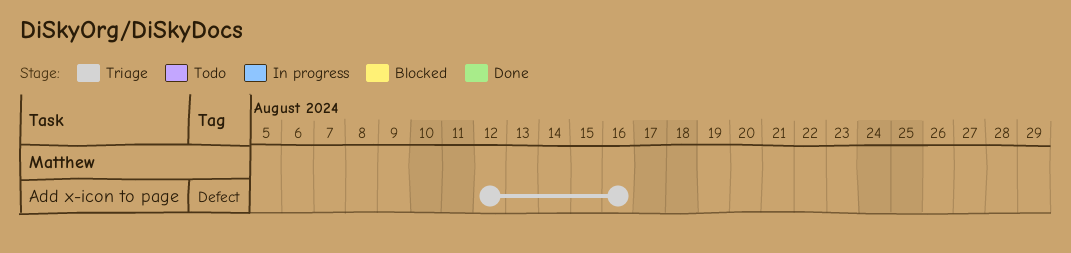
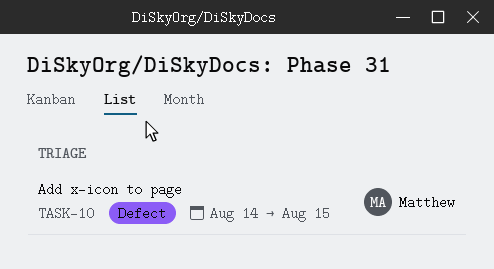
Add x-icon to page, start: Aug 12 -> Aug 14
Add x-icon to page, due: Aug 16 -> Aug 15

